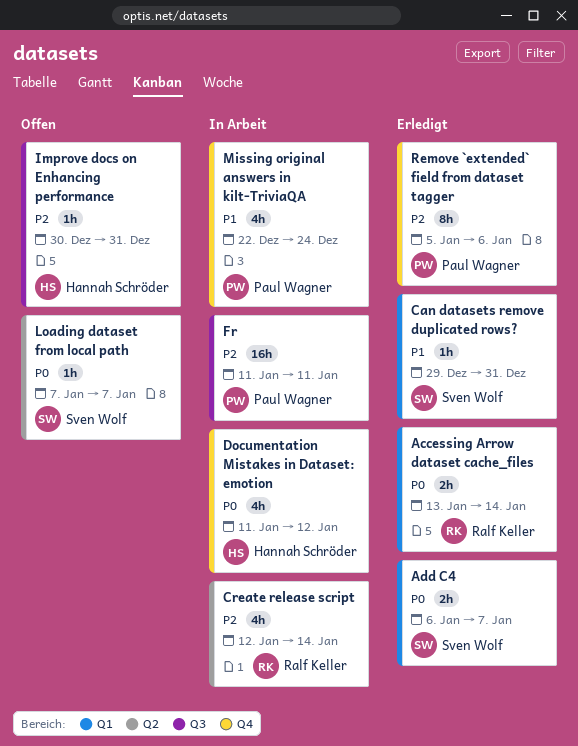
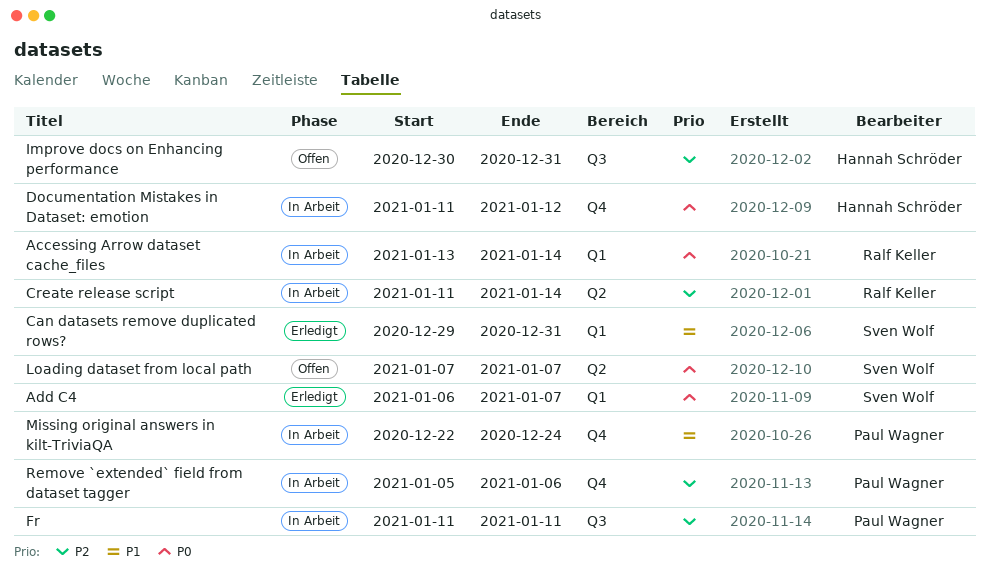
Accessing Arrow dataset cache_files, status: Erledigt -> In Arbeit
Create release script, start: Jan 12 -> Jan 11
Remove `extended` field from dataset tagger, status: Erledigt -> In Arbeit

